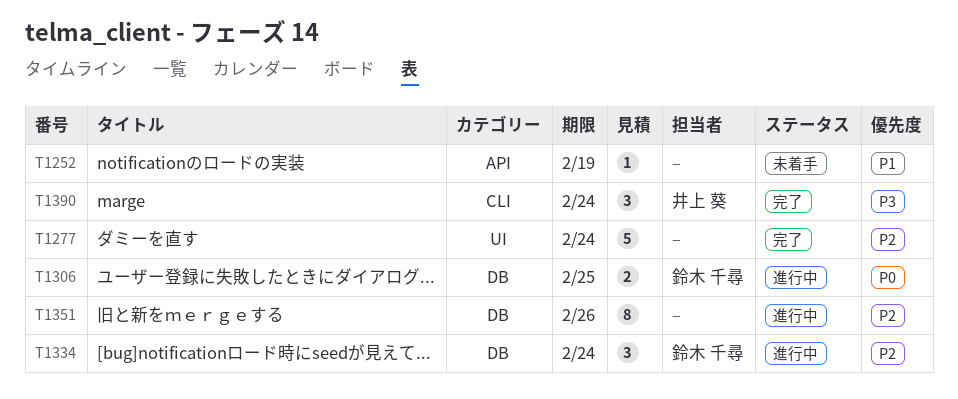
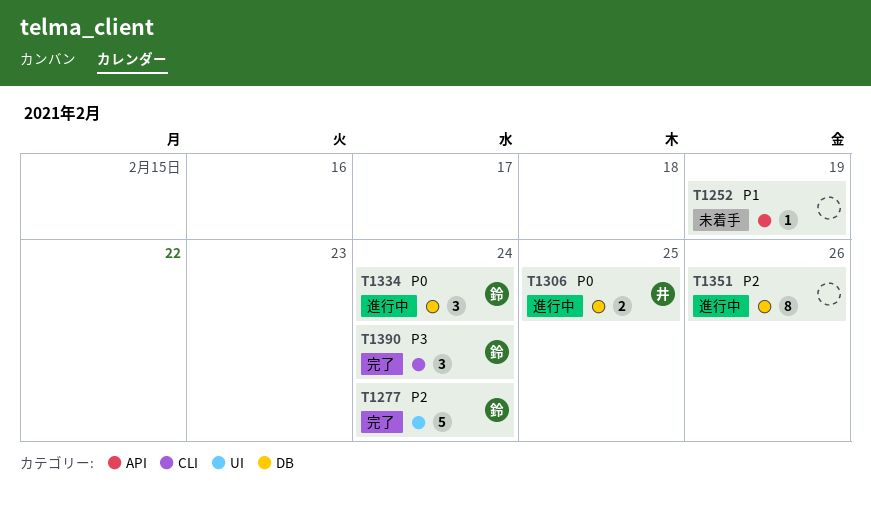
T1277, owner: none -> 鈴木 千尋
T1306, owner: 鈴木 千尋 -> 井上 葵
T1334, priority: P2 -> P0
T1390, owner: 井上 葵 -> 鈴木 千尋

